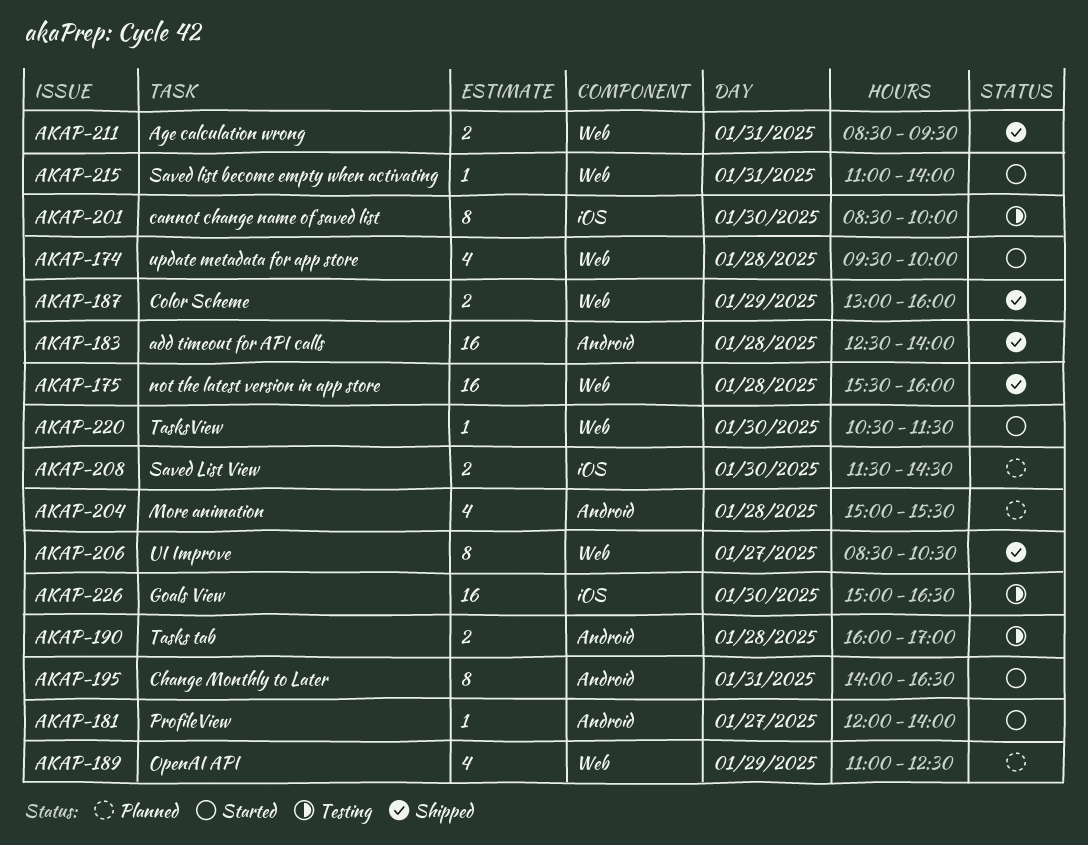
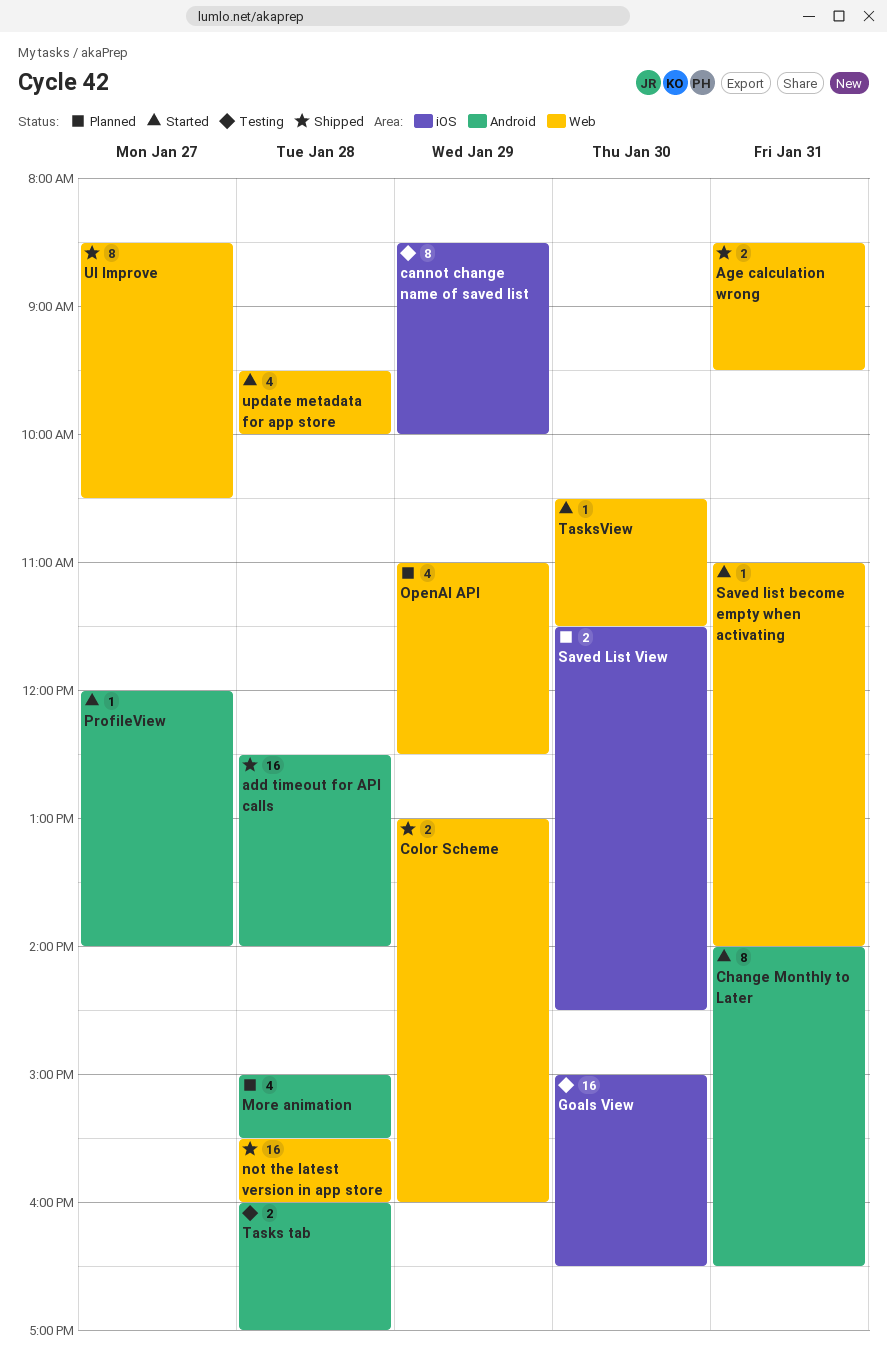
cannot change name of saved list, day: Jan 30 -> Jan 29

